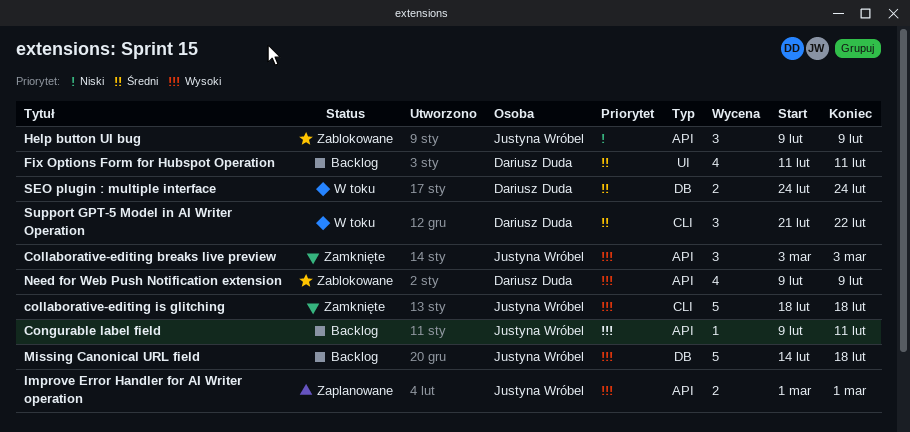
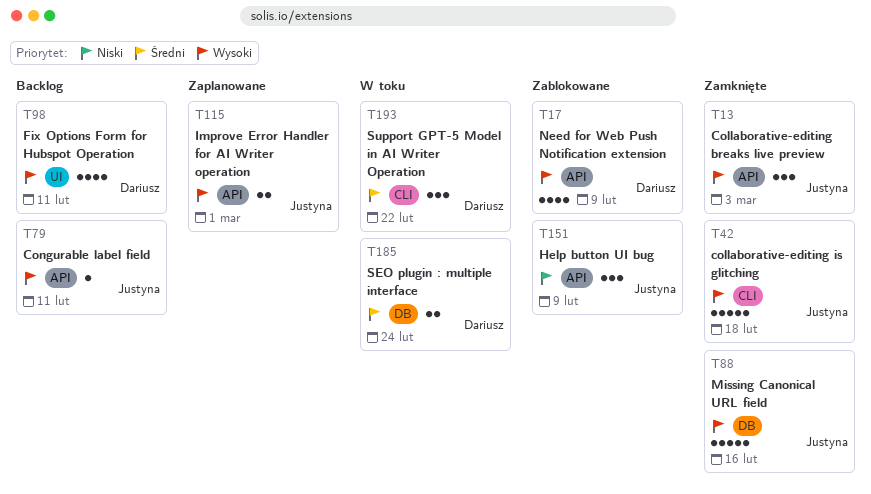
Fix Options Form for Hubspot Operation, priority: Średni -> Wysoki
Missing Canonical URL field, status: Backlog -> Zamknięte
Missing Canonical URL field, due: Feb 18 -> Feb 16

